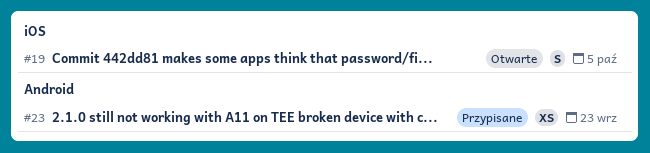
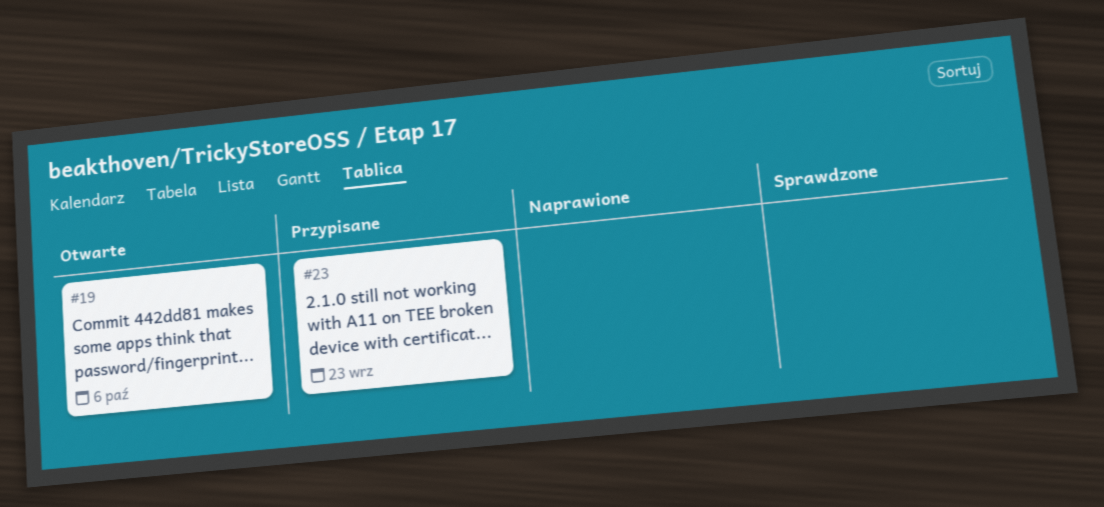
#19, due: Oct 5 -> Oct 6

